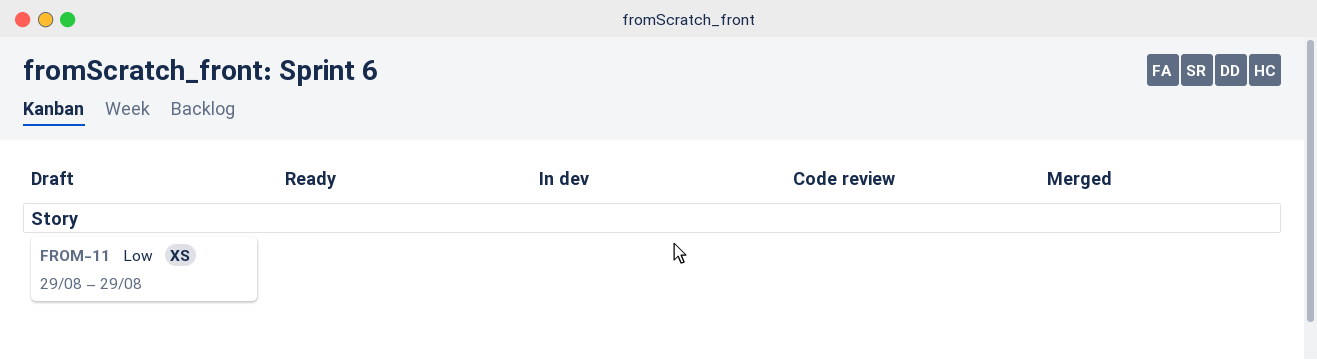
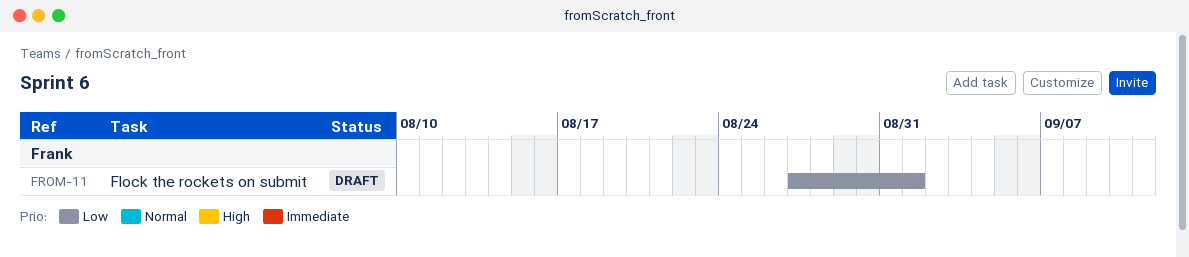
FROM-11, start: Aug 29 -> Aug 27
FROM-11, due: Aug 29 -> Sep 1

